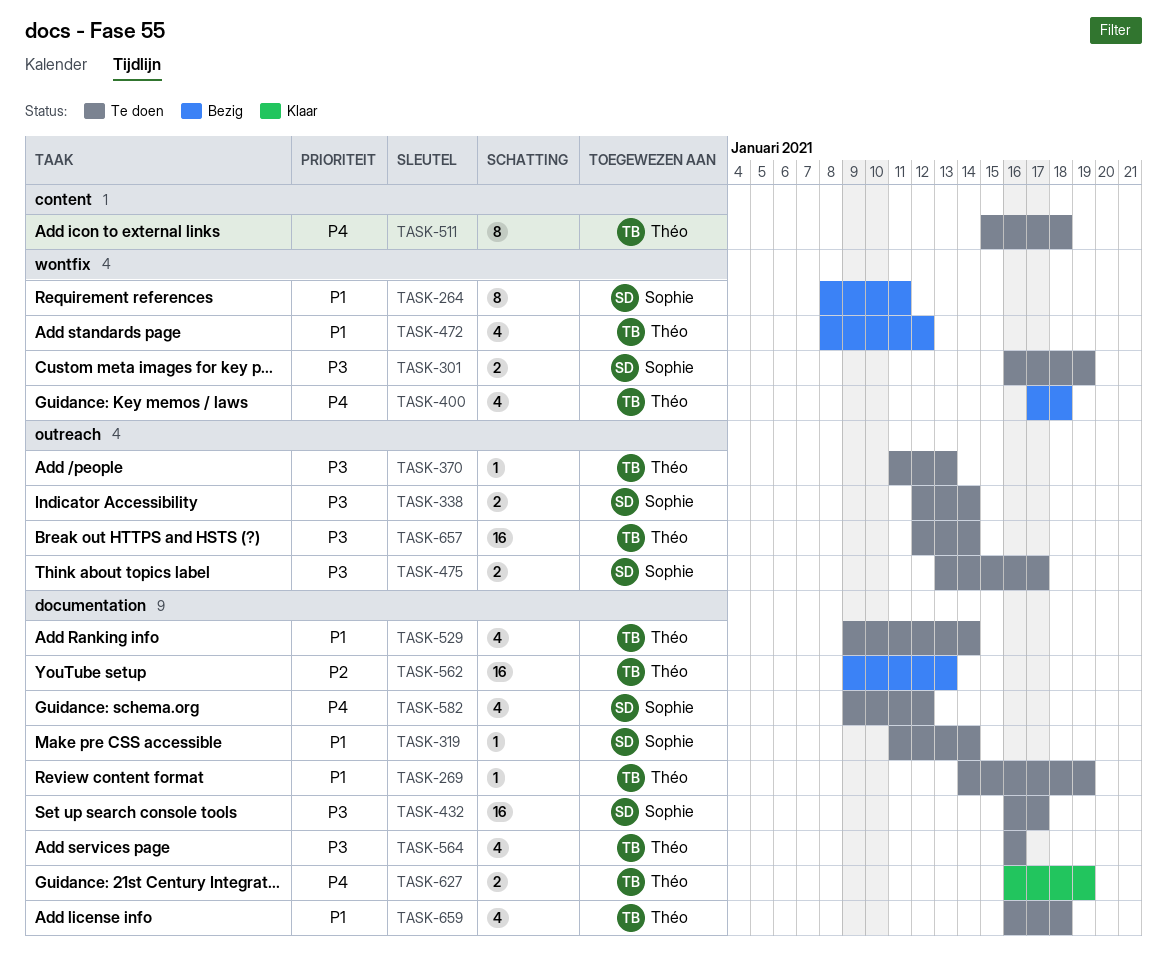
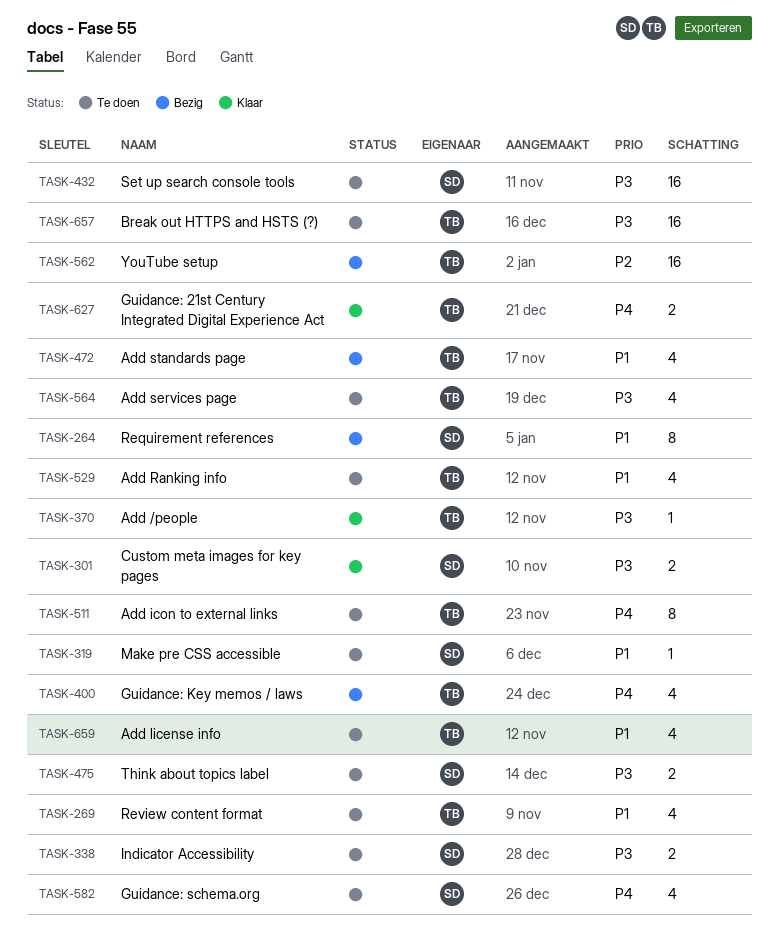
TASK-269, estimate: 1 -> 4
TASK-301, status: Te doen -> Klaar
TASK-370, status: Te doen -> Klaar

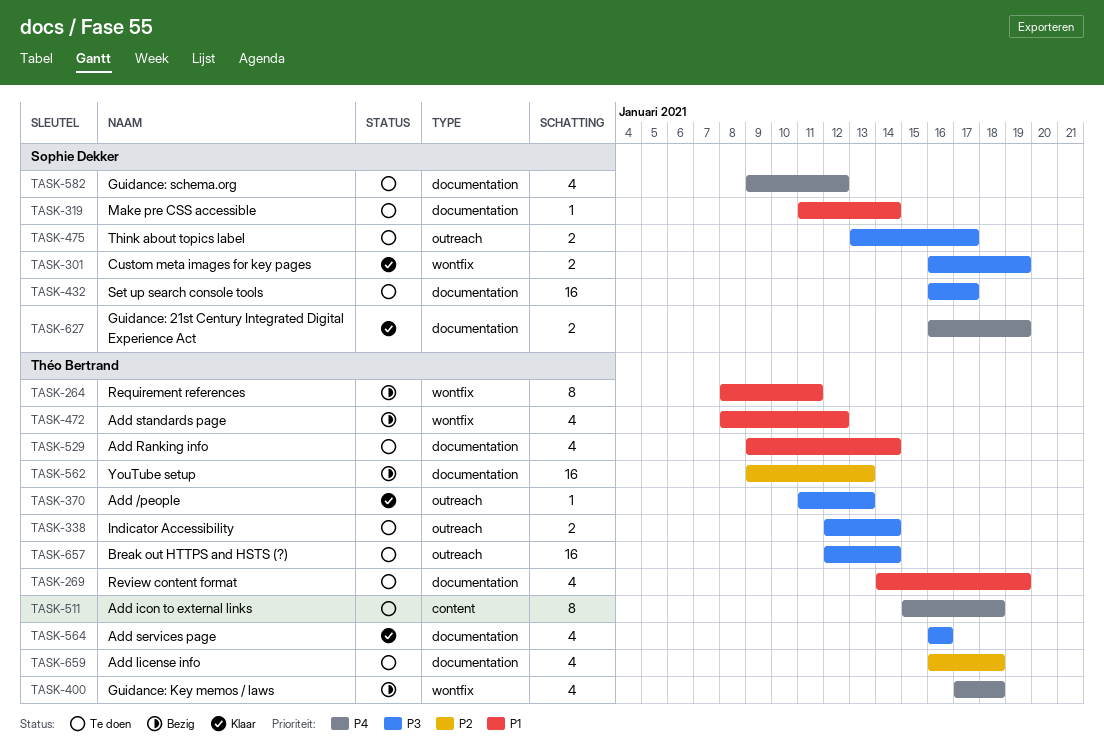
TASK-264, owner: Sophie Dekker -> Théo Bertrand
TASK-338, owner: Sophie Dekker -> Théo Bertrand
TASK-564, status: Te doen -> Klaar
TASK-627, owner: Théo Bertrand -> Sophie Dekker
TASK-659, priority: P1 -> P2

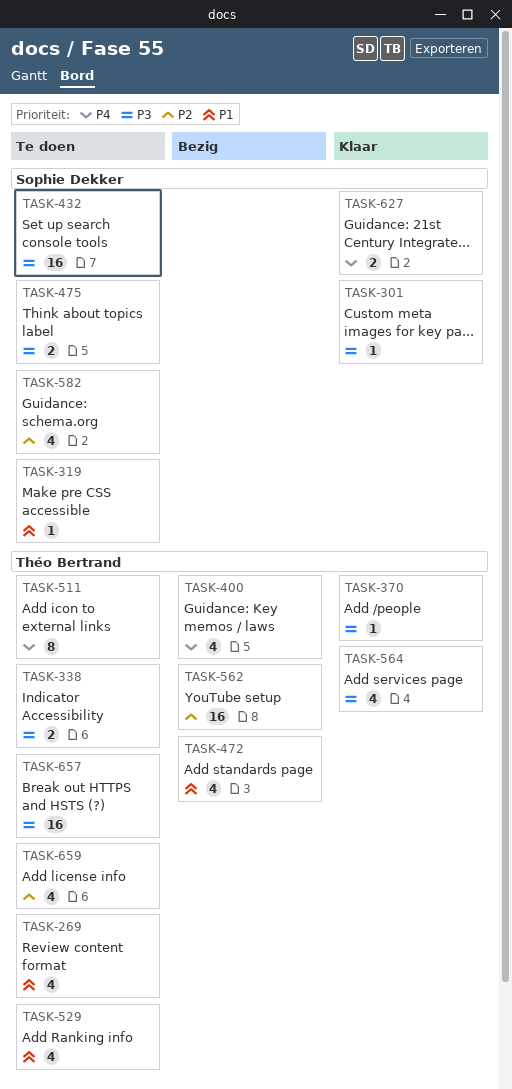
TASK-264: present -> none
TASK-301, estimate: 2 -> 1
TASK-582, priority: P4 -> P2

